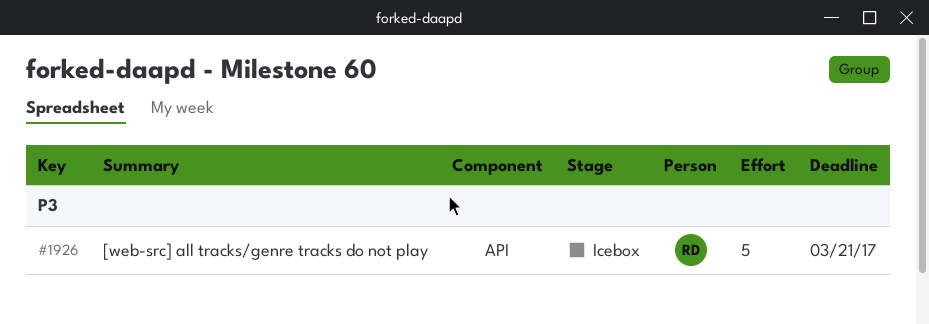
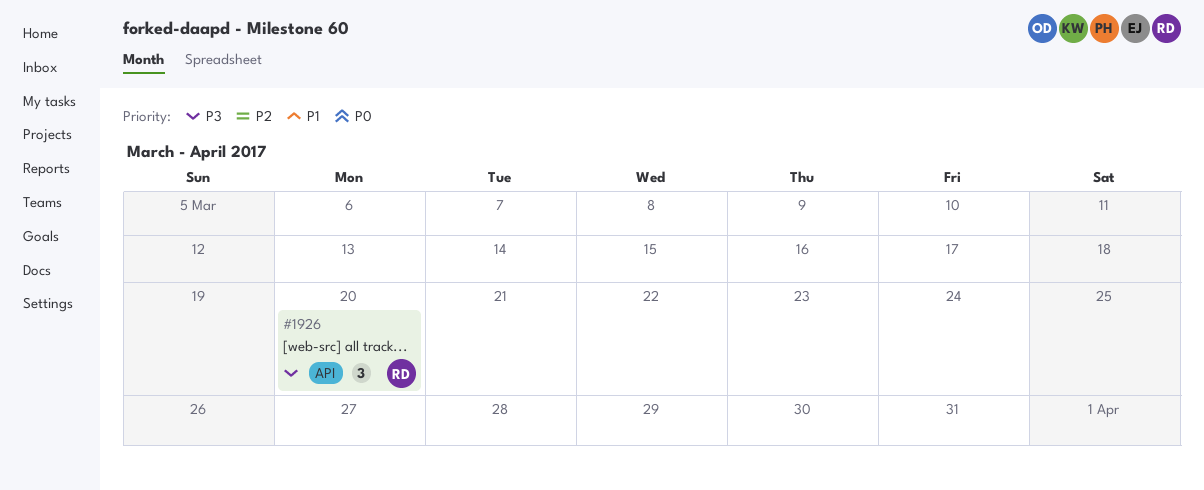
#1926, estimate: 5 -> 3
#1926, due: Mar 21 -> Mar 20

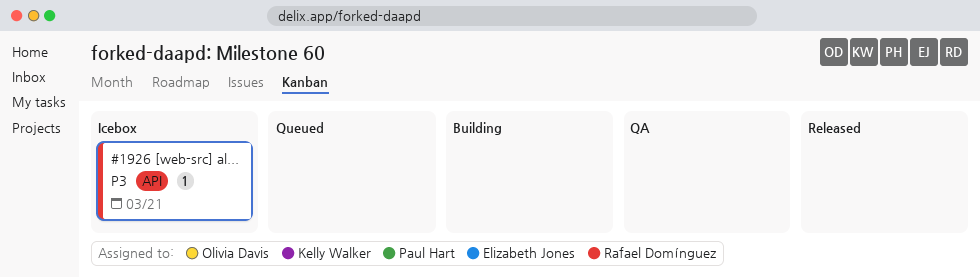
#1926, estimate: 3 -> 1
#1926, due: Mar 20 -> Mar 21

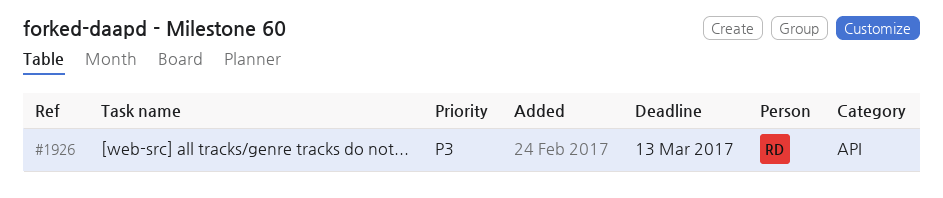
#1926, due: Mar 21 -> Mar 13

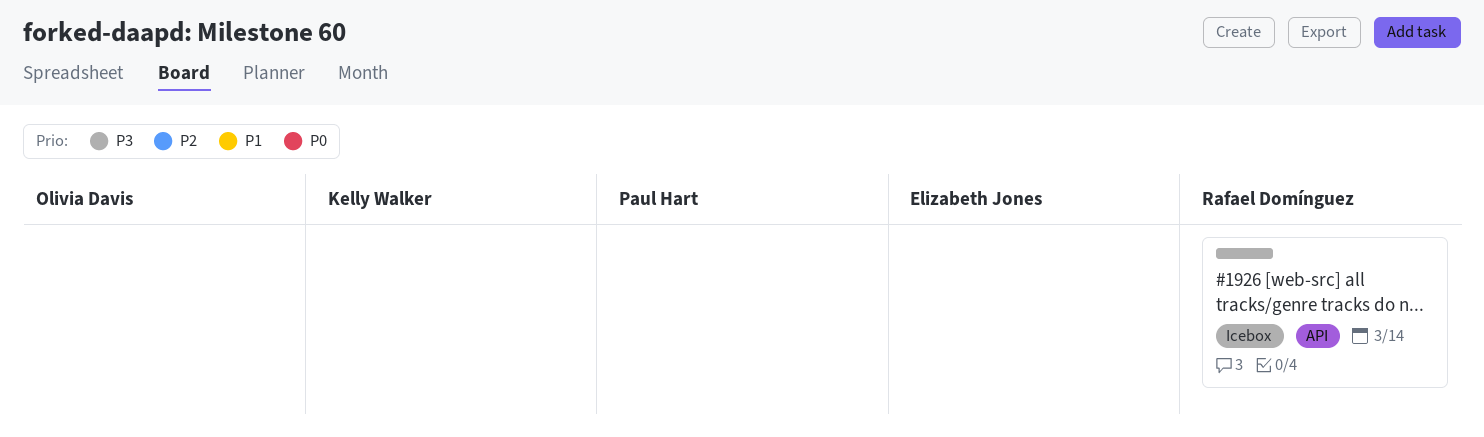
#1926, due: Mar 13 -> Mar 14

